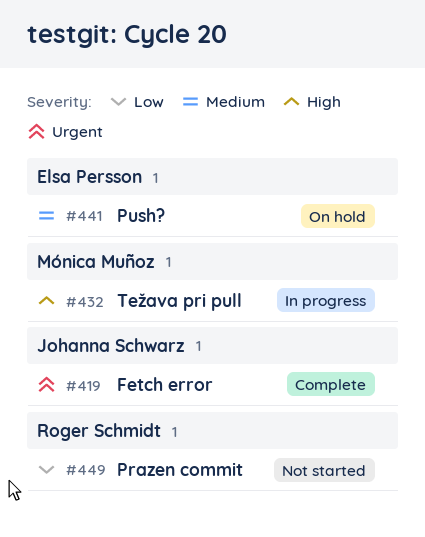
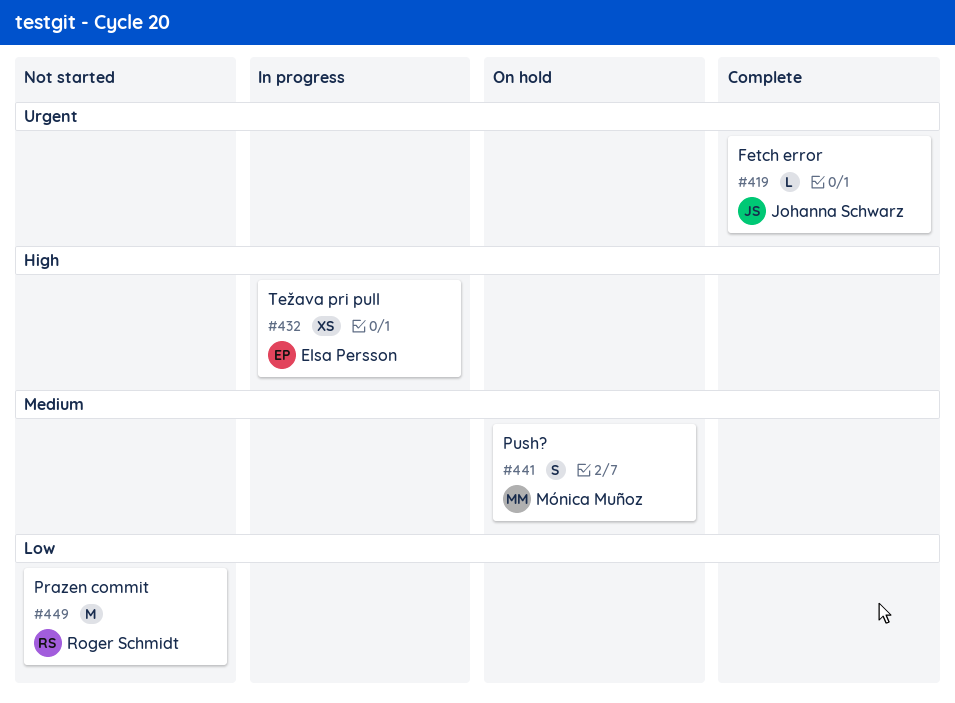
#432, owner: Mónica Muñoz -> Elsa Persson
#441, owner: Elsa Persson -> Mónica Muñoz

